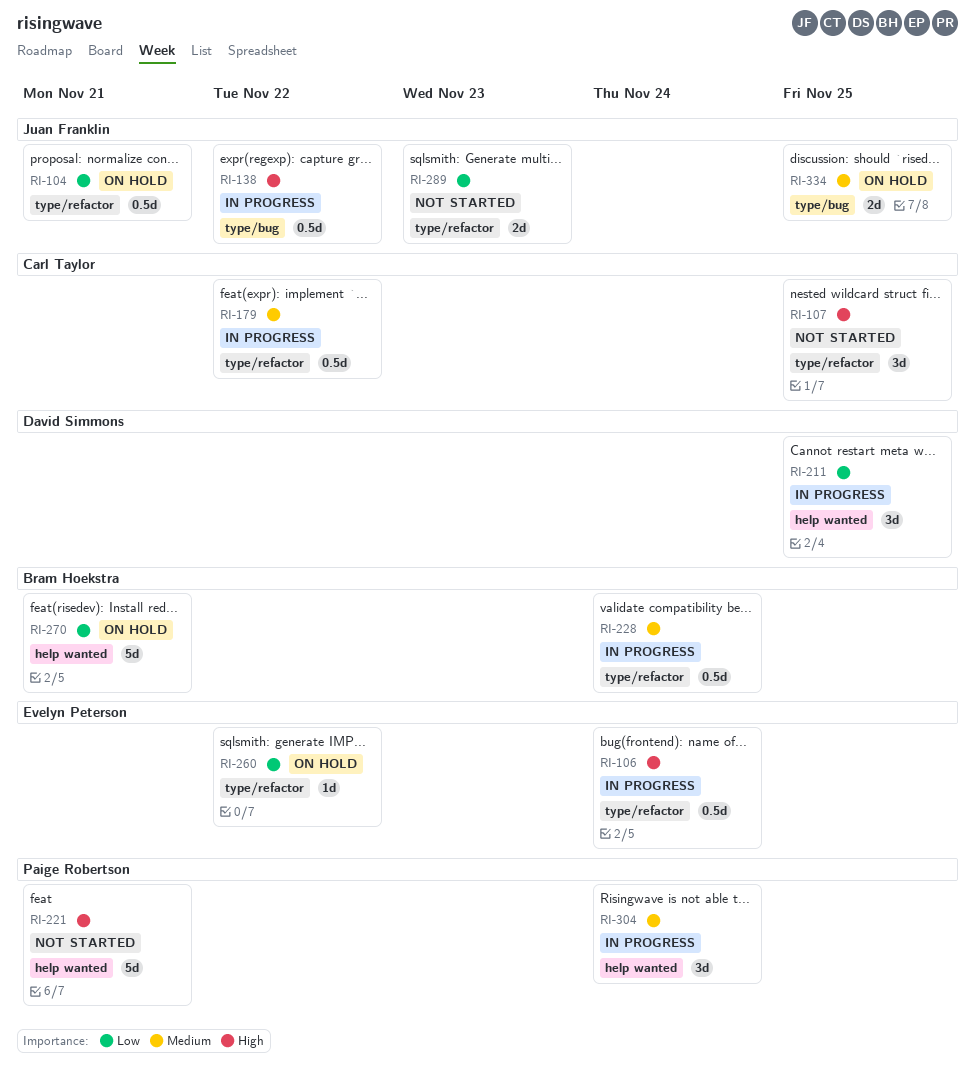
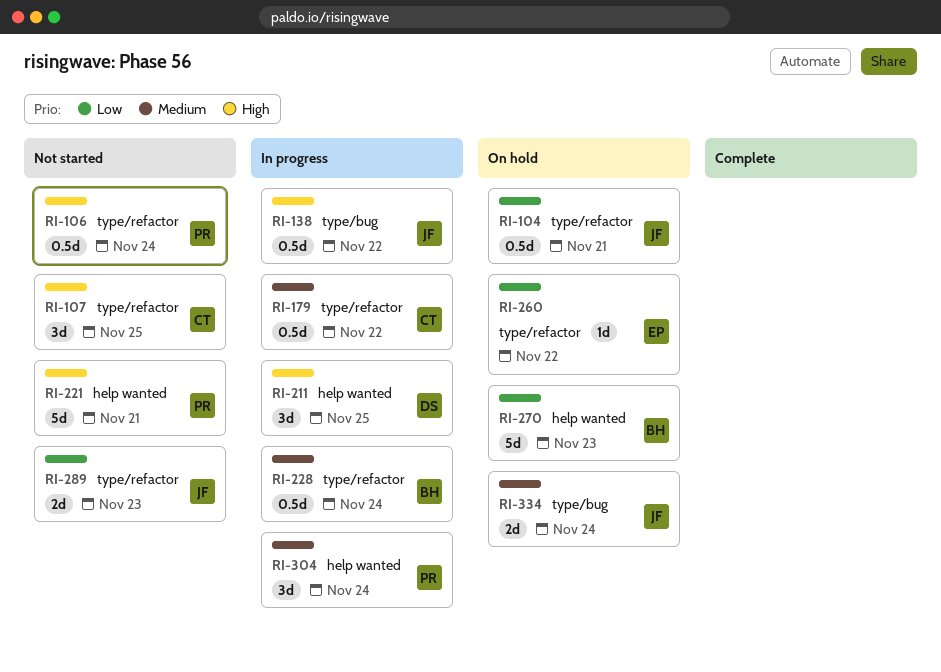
RI-106, status: In progress -> Not started
RI-106, owner: Evelyn Peterson -> Paige Robertson
RI-211, priority: Low -> High
RI-270, due: Nov 21 -> Nov 23
RI-334, due: Nov 25 -> Nov 24

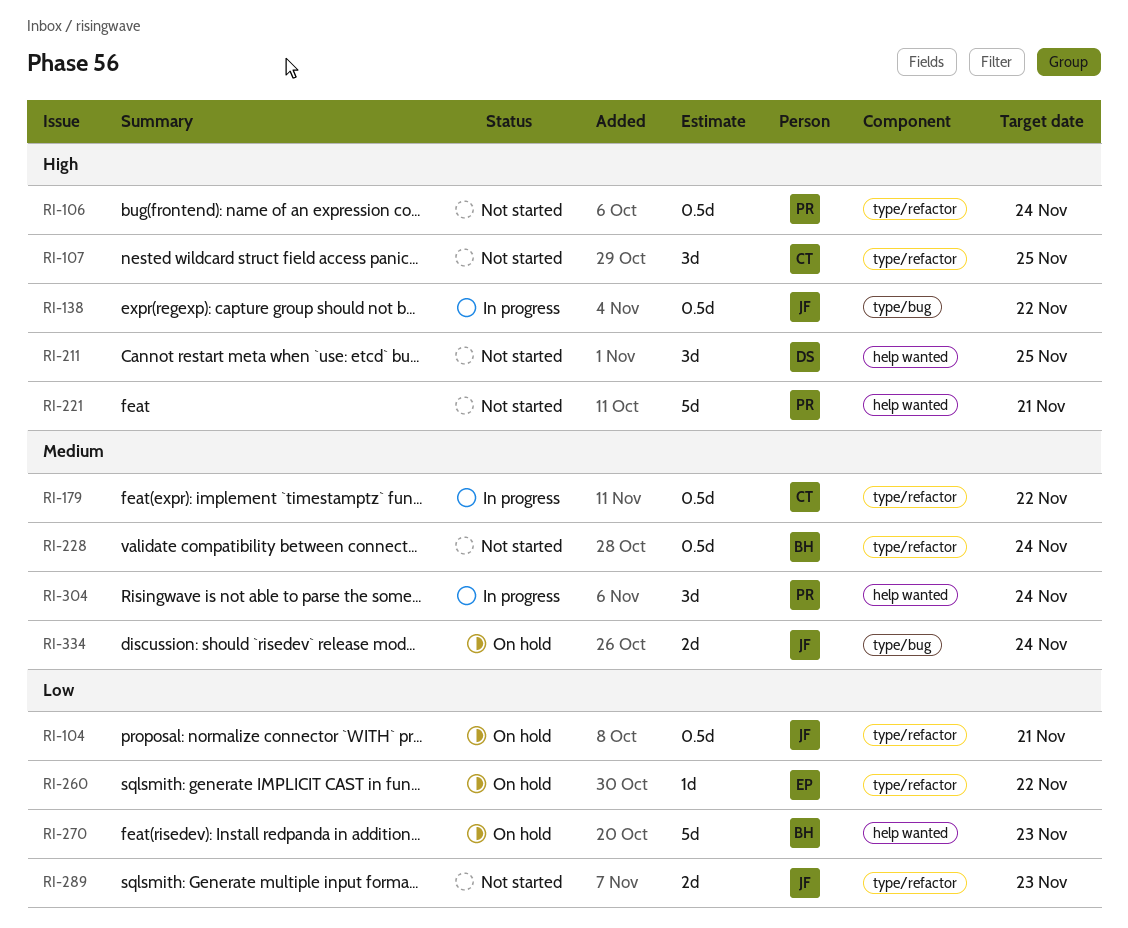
RI-211, status: In progress -> Not started
RI-228, status: In progress -> Not started

